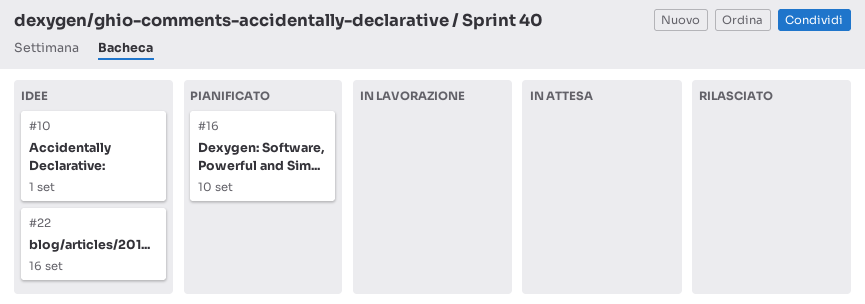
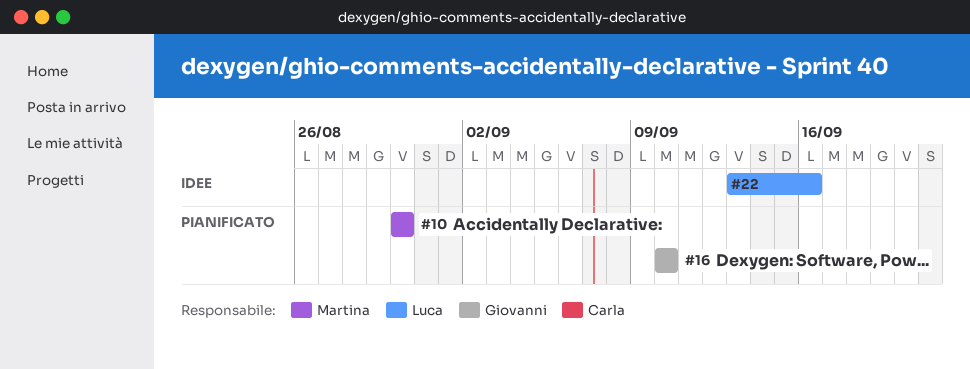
#10, status: Idee -> Pianificato
#10, due: Sep 1 -> Aug 30

